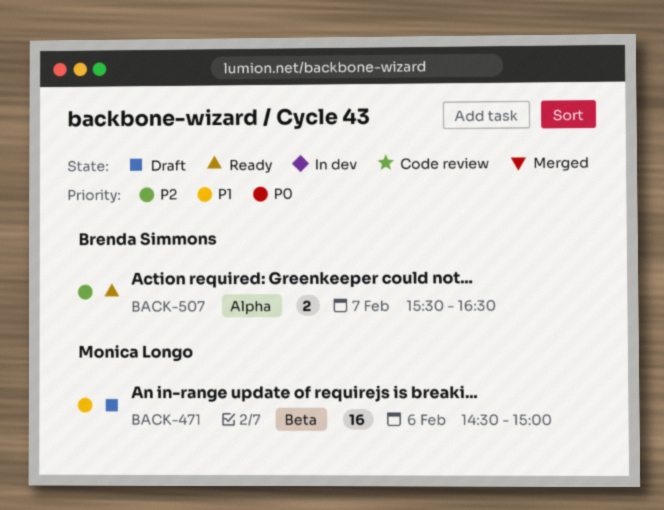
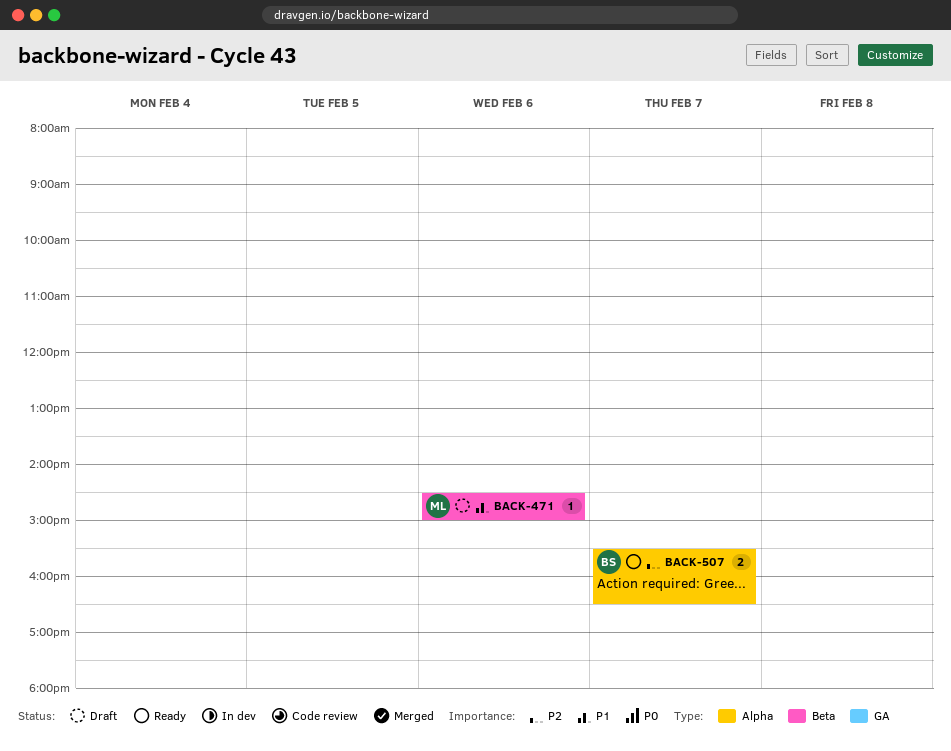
BACK-471, estimate: 16 -> 1

